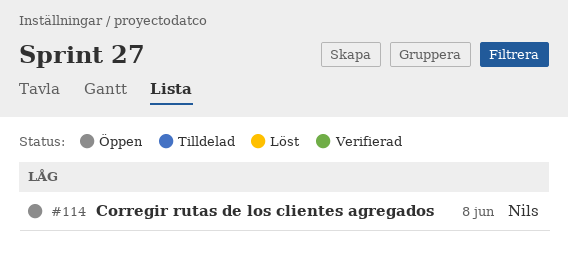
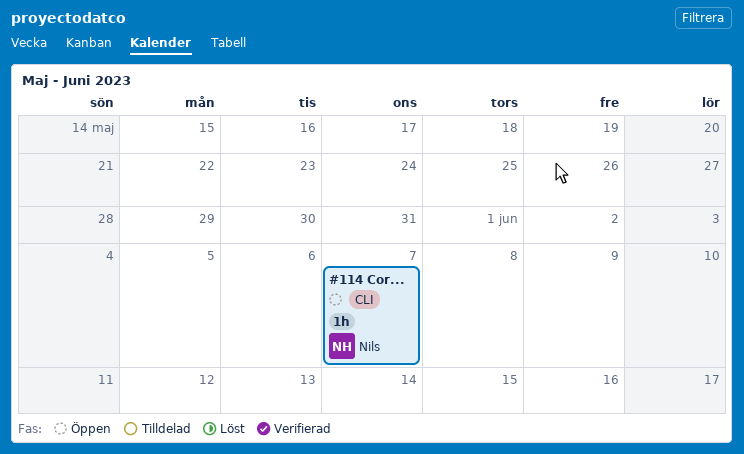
#114, due: Jun 8 -> Jun 7

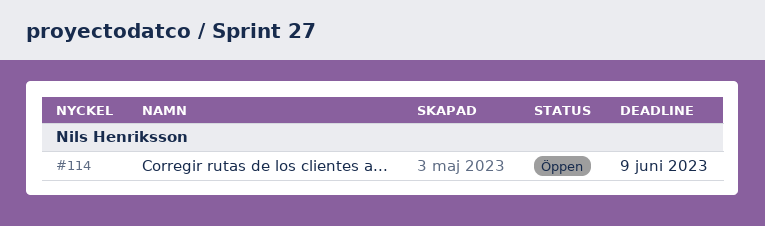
#114, due: Jun 7 -> Jun 9

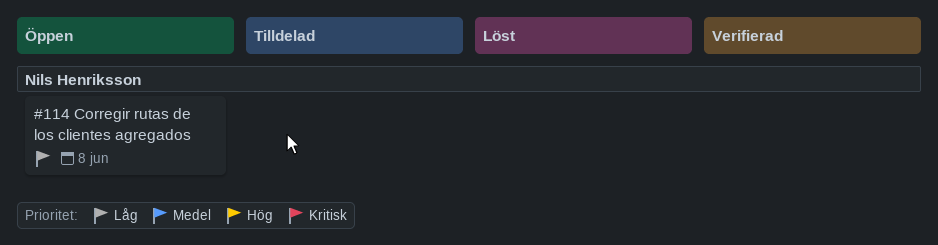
#114, due: Jun 9 -> Jun 8

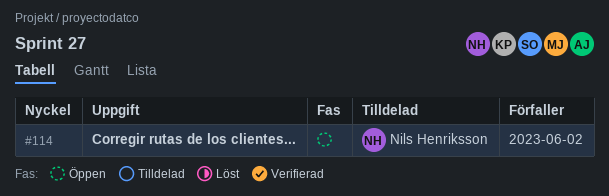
#114, due: Jun 8 -> Jun 2

